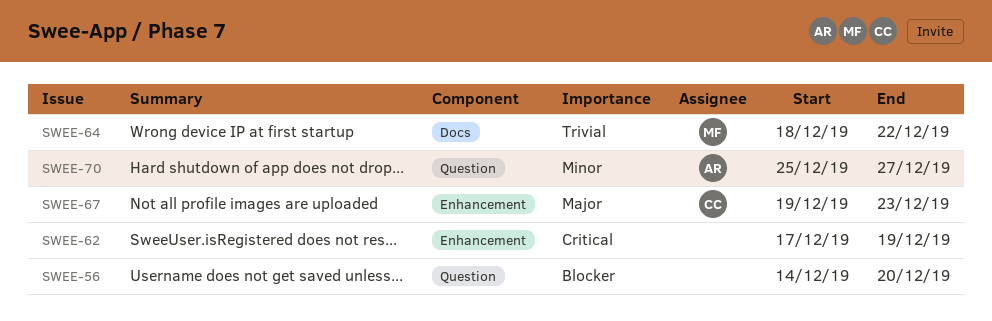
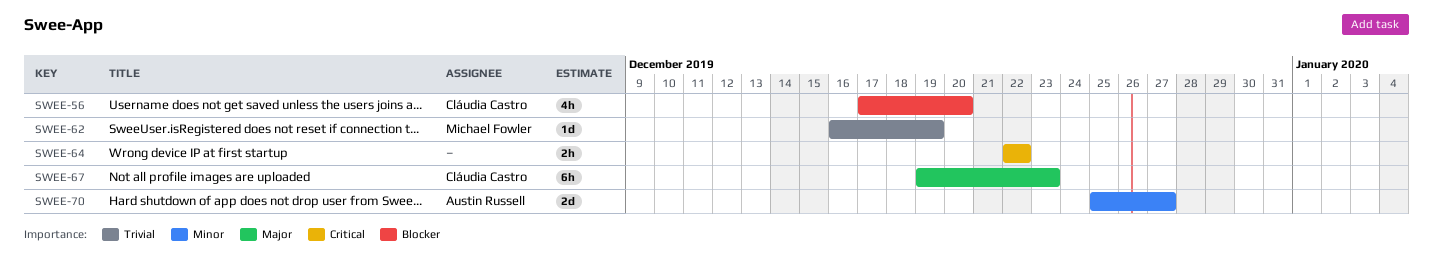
SWEE-56, owner: none -> Cláudia Castro
SWEE-56, start: Dec 14 -> Dec 17
SWEE-62, owner: none -> Michael Fowler
SWEE-62, priority: Critical -> Trivial
SWEE-62, start: Dec 17 -> Dec 16
SWEE-64, owner: Michael Fowler -> none
SWEE-64, priority: Trivial -> Critical
SWEE-64, start: Dec 18 -> Dec 22

